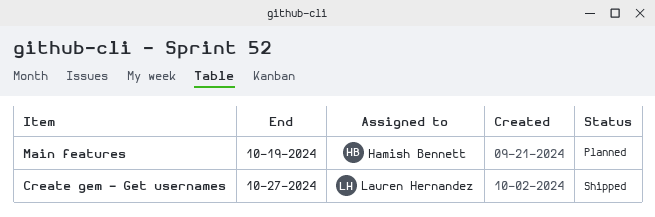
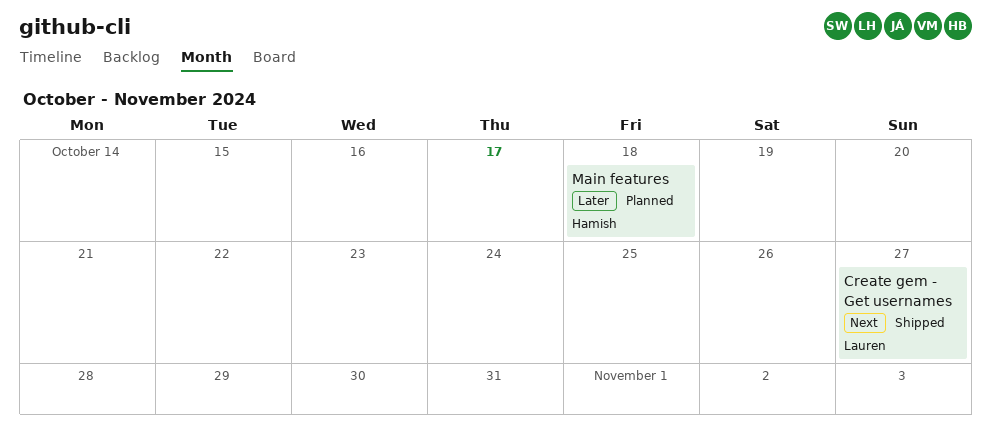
Main features, due: Oct 19 -> Oct 18

